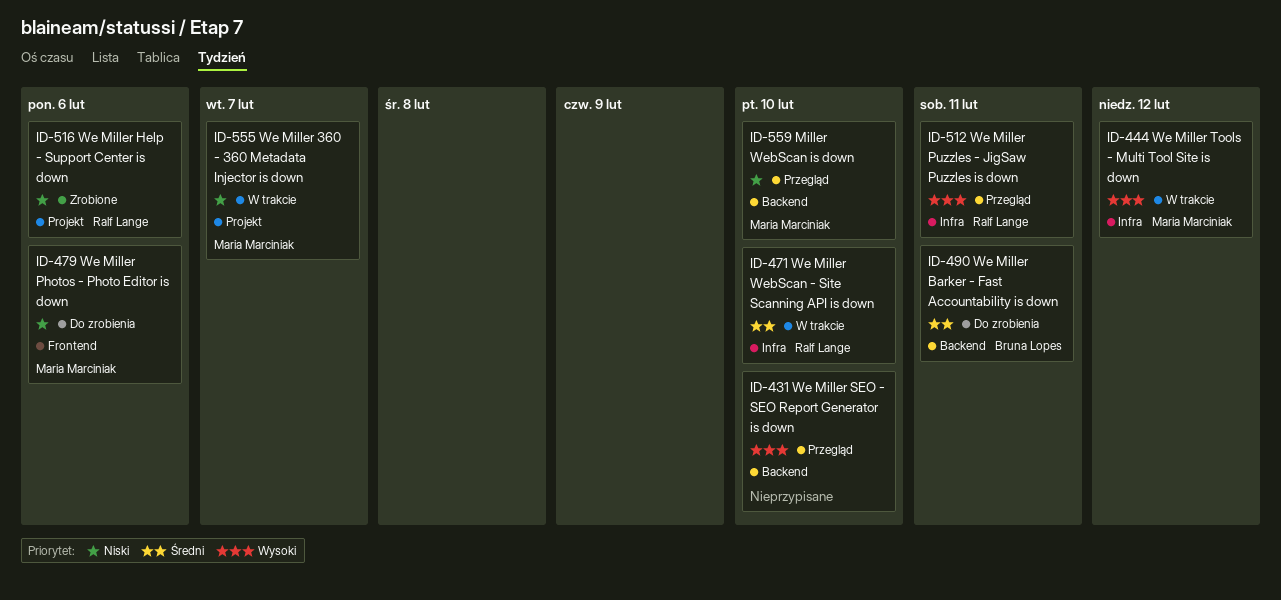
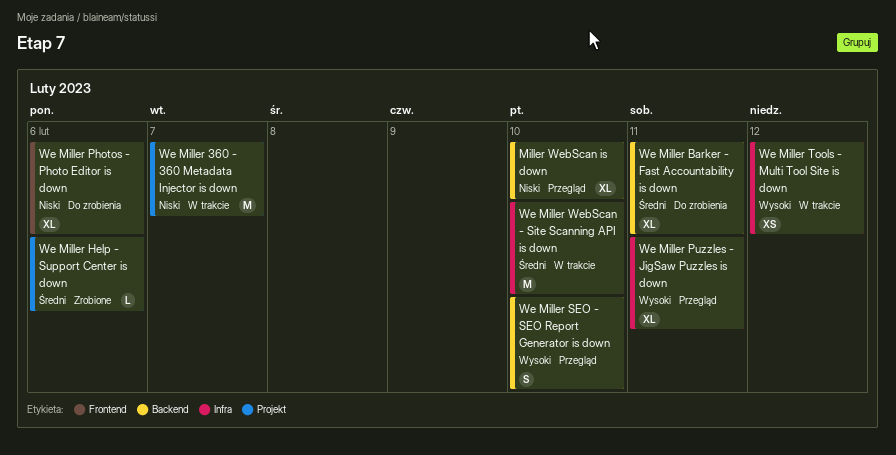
We Miller Help - Support Center is down, priority: Niski -> Średni

